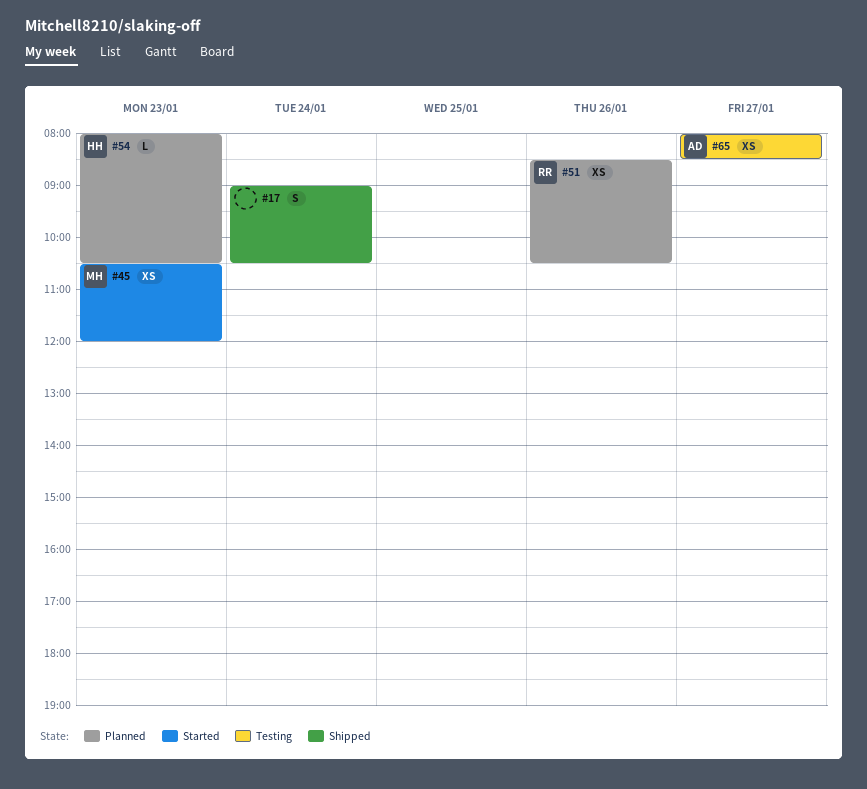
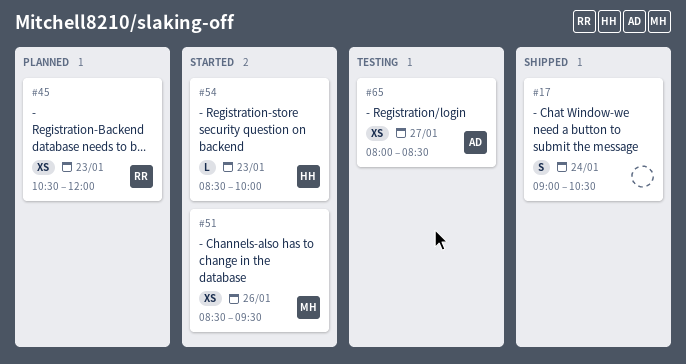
#45, status: Started -> Planned
#45, owner: MH -> RR
#51, status: Planned -> Started
#51, owner: RR -> MH
#51, ends: 10:30 -> 09:30
#54, status: Planned -> Started
#54, begins: 08:00 -> 08:30
#54, ends: 10:30 -> 10:00

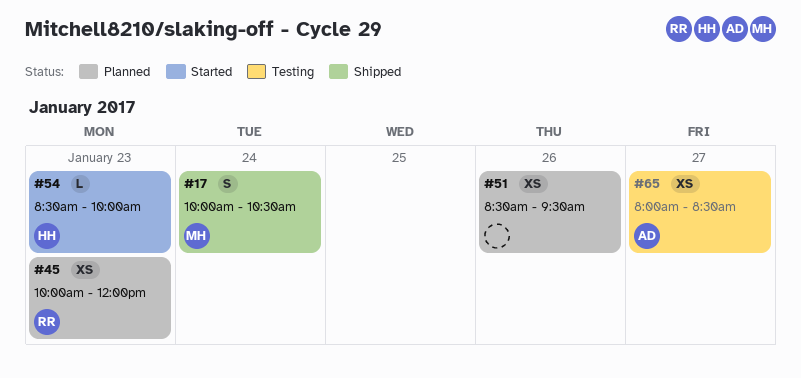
#17, owner: none -> MH
#17, begins: 09:00 -> 10:00
#45, begins: 10:30 -> 10:00
#51, status: Started -> Planned
#51, owner: MH -> none

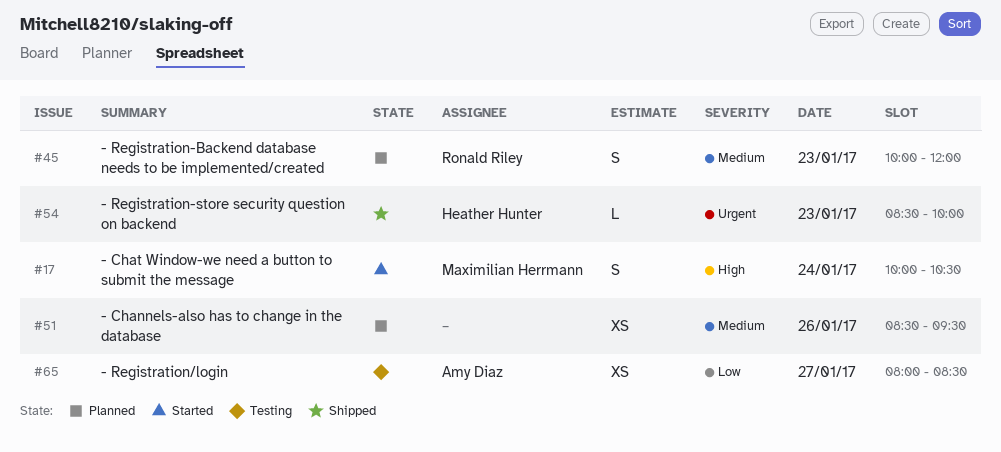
#17, status: Shipped -> Started
#45, estimate: XS -> S
#54, status: Started -> Shipped

